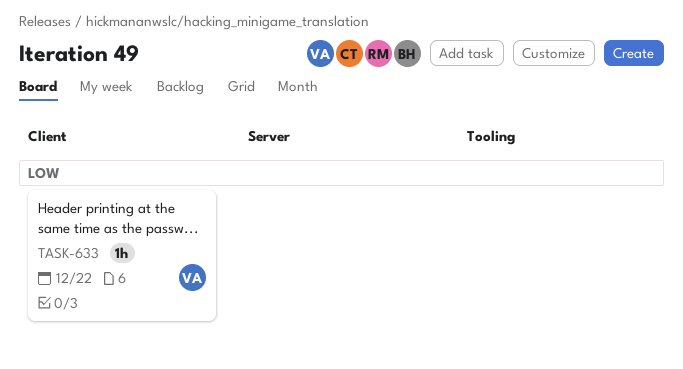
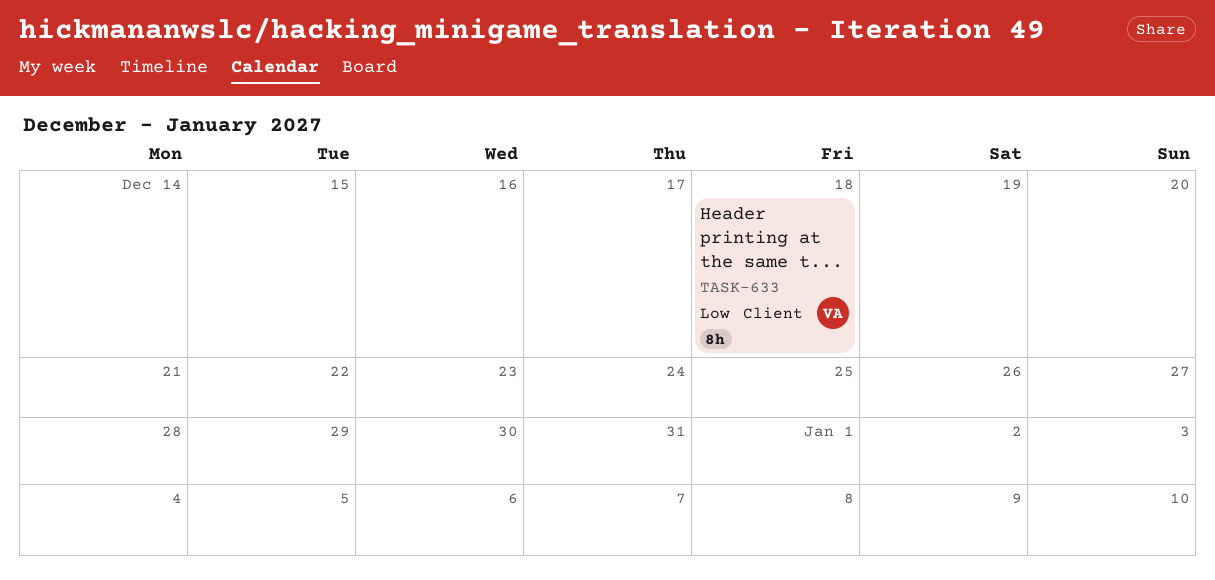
TASK-633, estimate: 1h -> 8h
TASK-633, due: Dec 22 -> Dec 18

